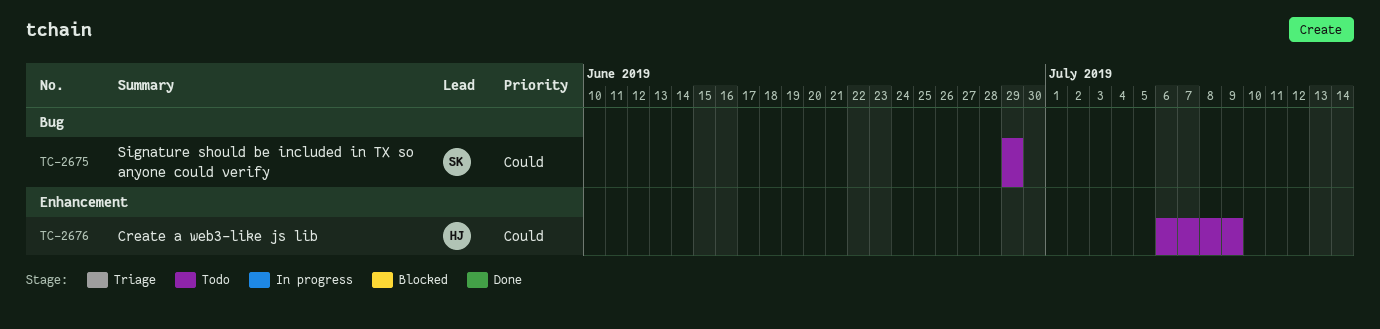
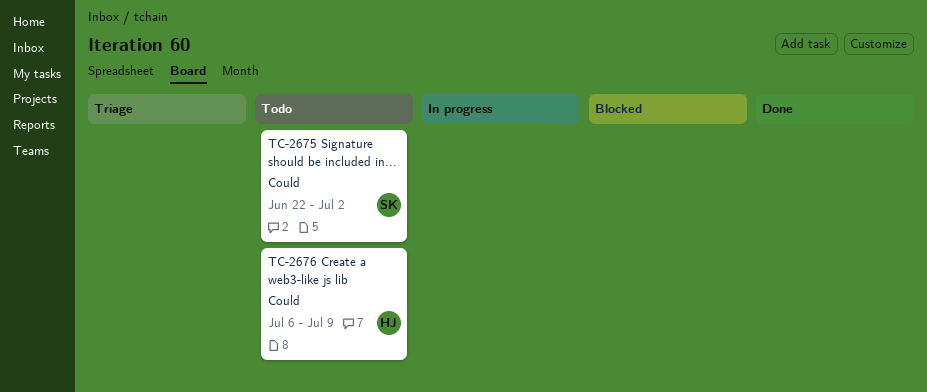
TC-2675, start: Jun 29 -> Jun 22
TC-2675, due: Jun 29 -> Jul 2

